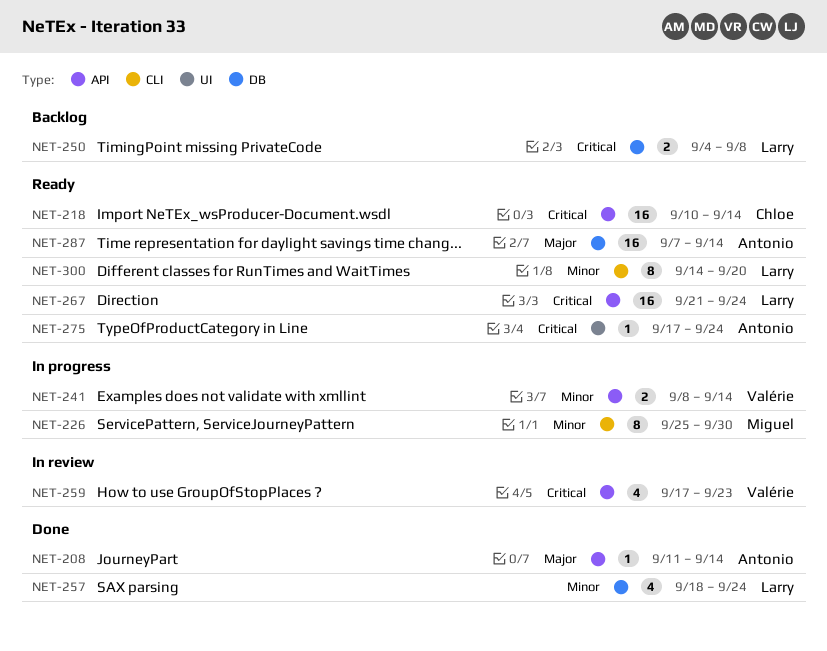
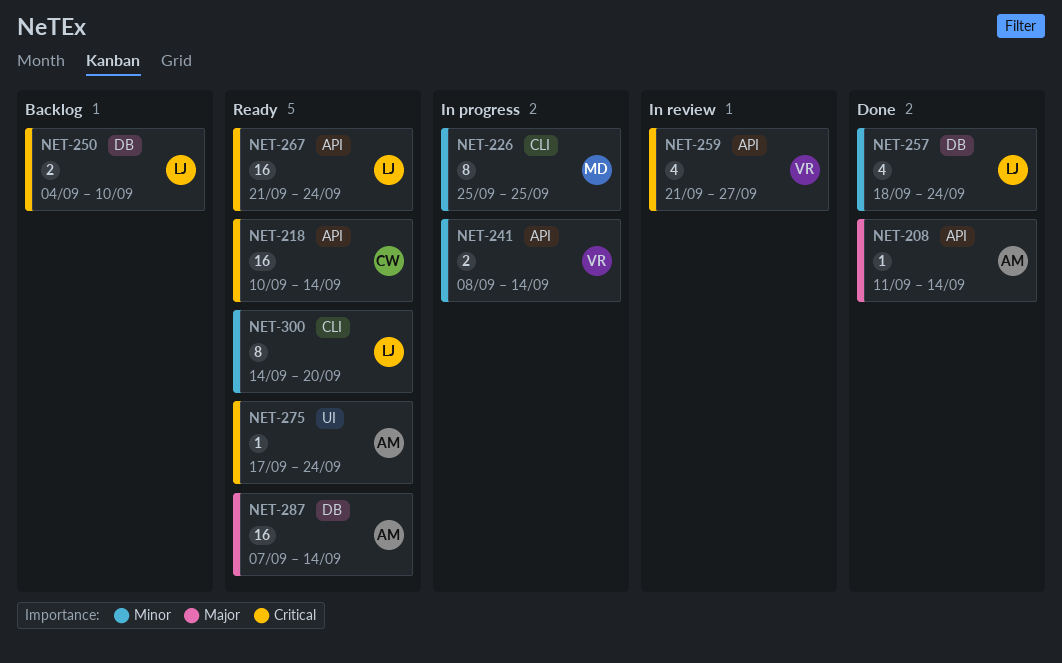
NET-226, due: Sep 30 -> Sep 25
NET-250, due: Sep 8 -> Sep 10
NET-259, start: Sep 17 -> Sep 21
NET-259, due: Sep 23 -> Sep 27

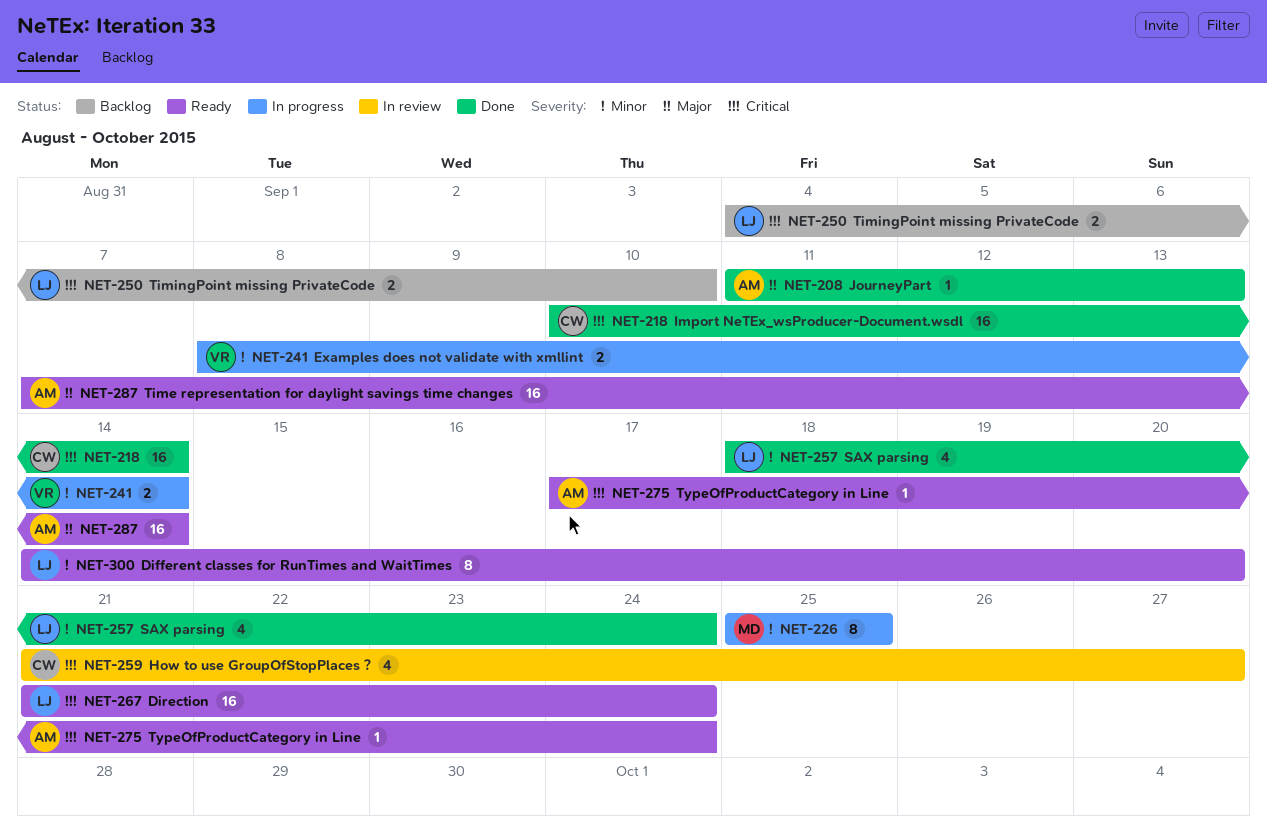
NET-208, due: Sep 14 -> Sep 13
NET-218, status: Ready -> Done
NET-259, owner: VR -> CW

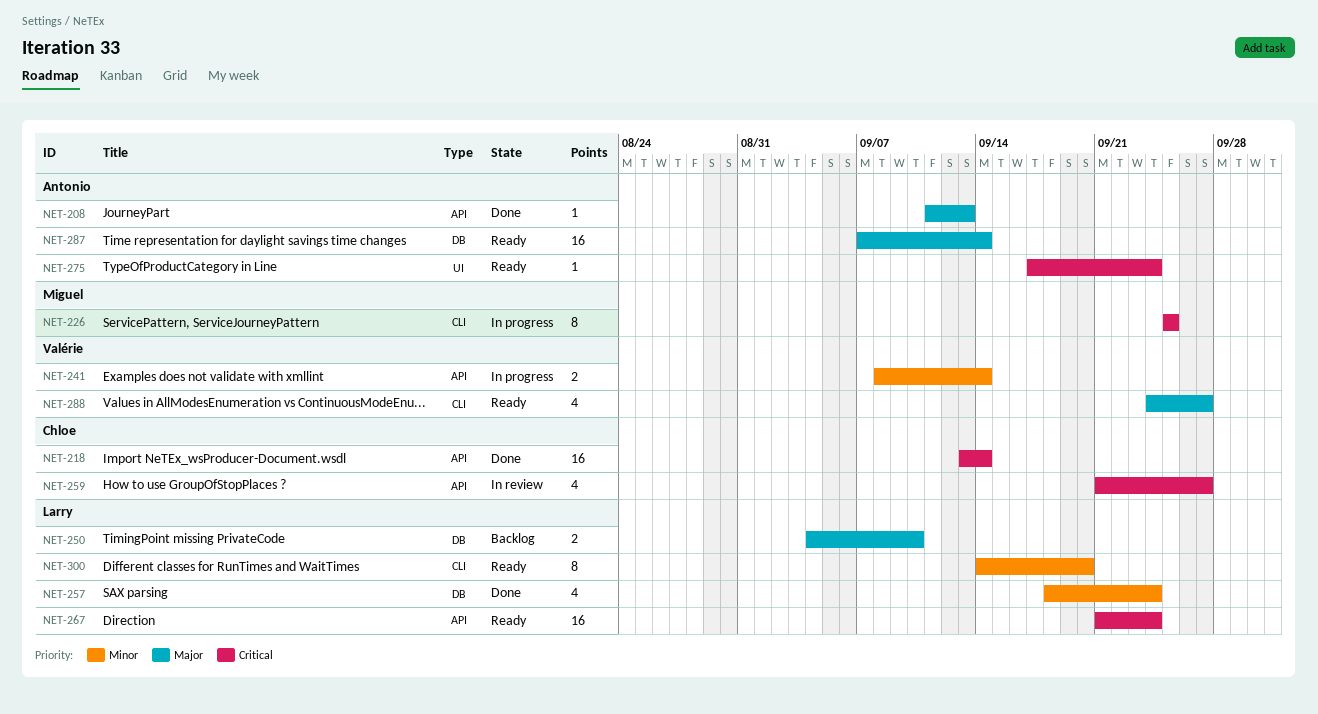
NET-218, start: Sep 10 -> Sep 13
NET-226, priority: Minor -> Critical
NET-250, priority: Critical -> Major
NET-288: none -> present

